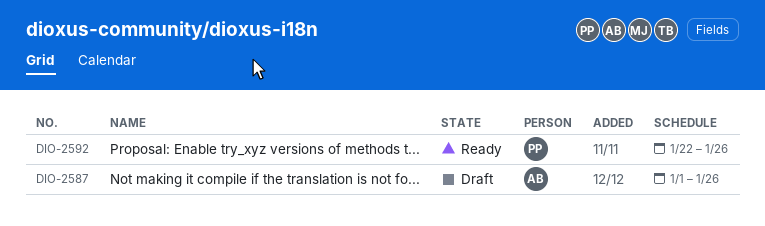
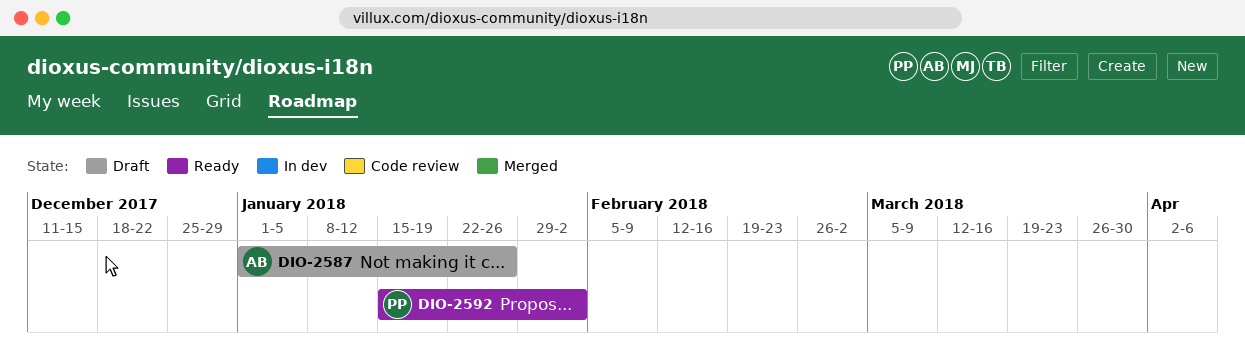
DIO-2592, start: Jan 22 -> Jan 15
DIO-2592, due: Jan 26 -> Feb 2

